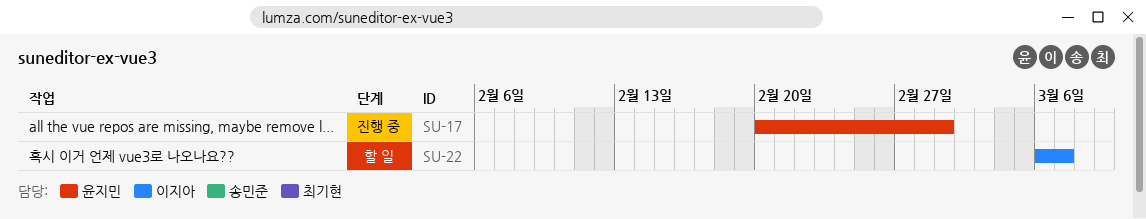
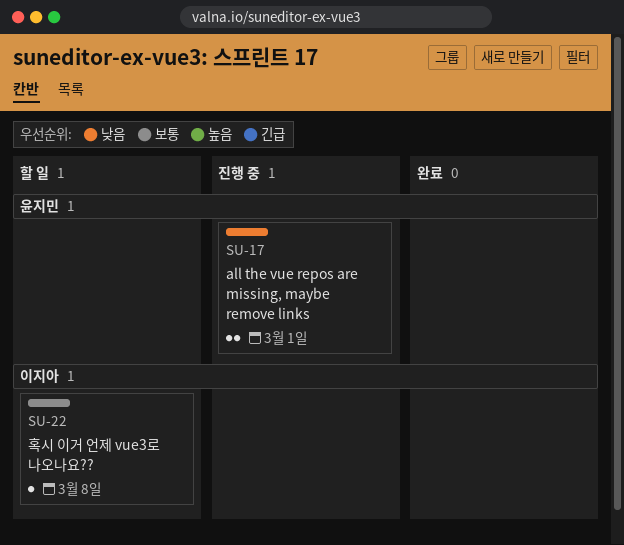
SU-22, due: Mar 7 -> Mar 8

